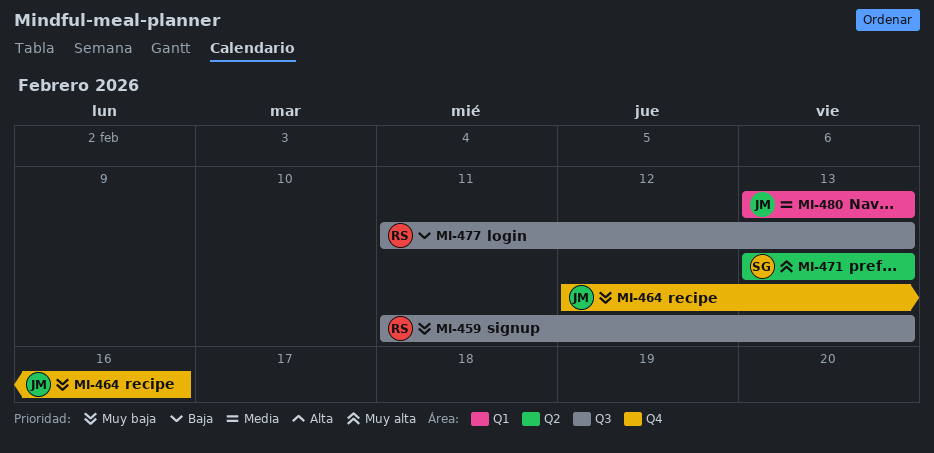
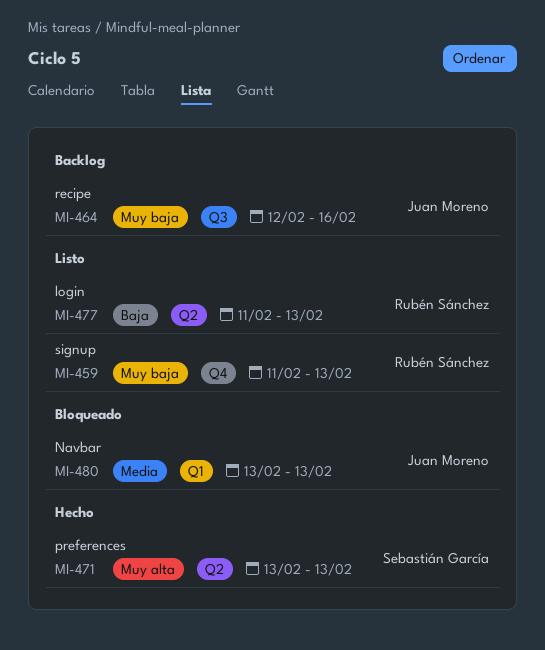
MI-459, label: Q3 -> Q4
MI-464, label: Q4 -> Q3
MI-477, label: Q3 -> Q2

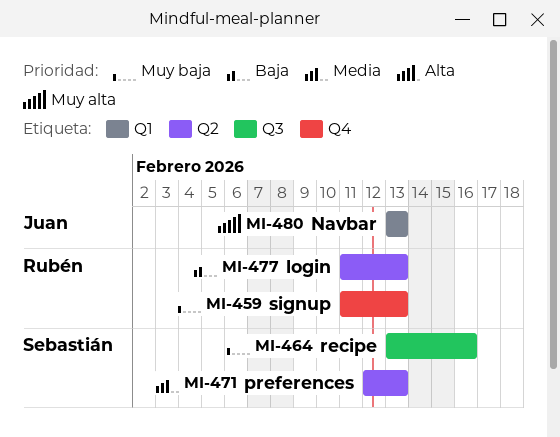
MI-464, owner: Juan Moreno -> Sebastián García
MI-464, start: Feb 12 -> Feb 13
MI-471, priority: Muy alta -> Media
MI-471, start: Feb 13 -> Feb 12
MI-480, priority: Media -> Muy alta

